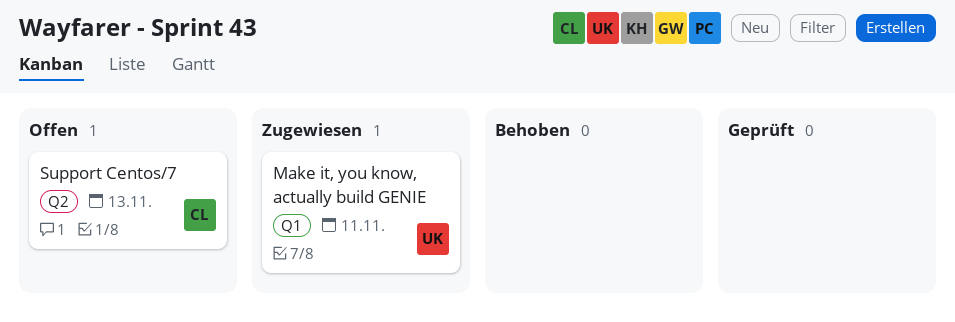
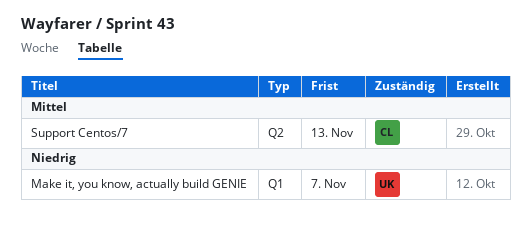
Make it, you know, actually build GENIE, due: Nov 11 -> Nov 7

